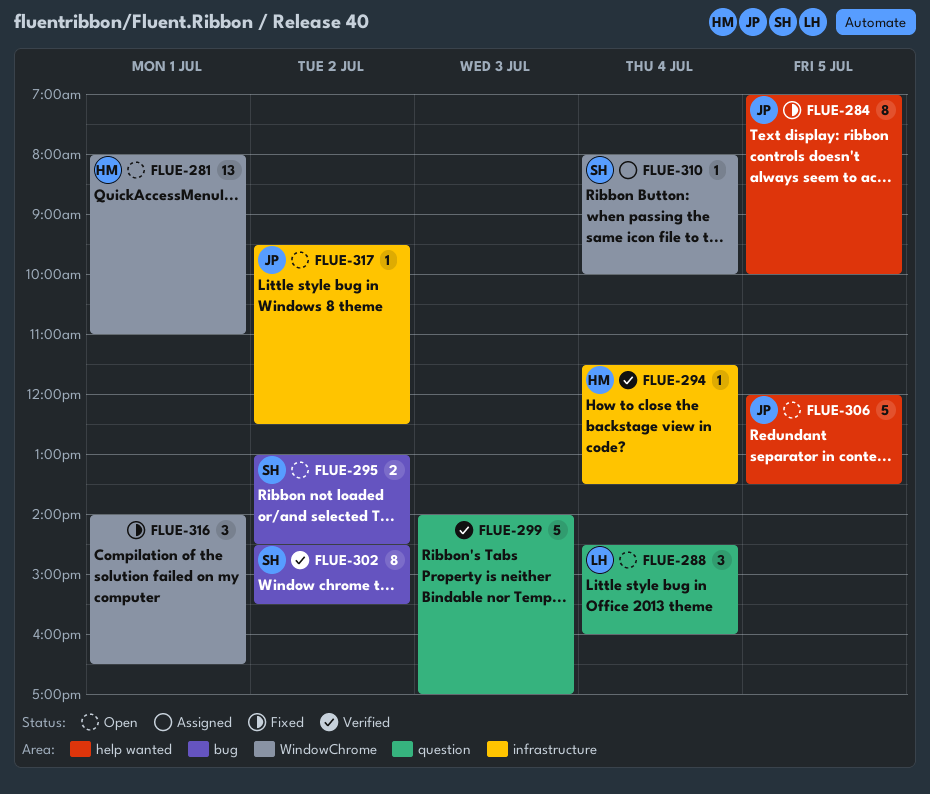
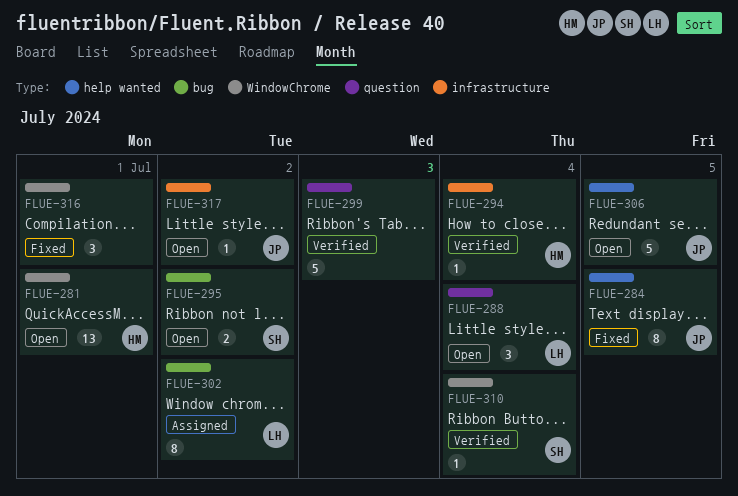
FLUE-302, status: Verified -> Assigned
FLUE-302, owner: SH -> LH
FLUE-310, status: Assigned -> Verified

